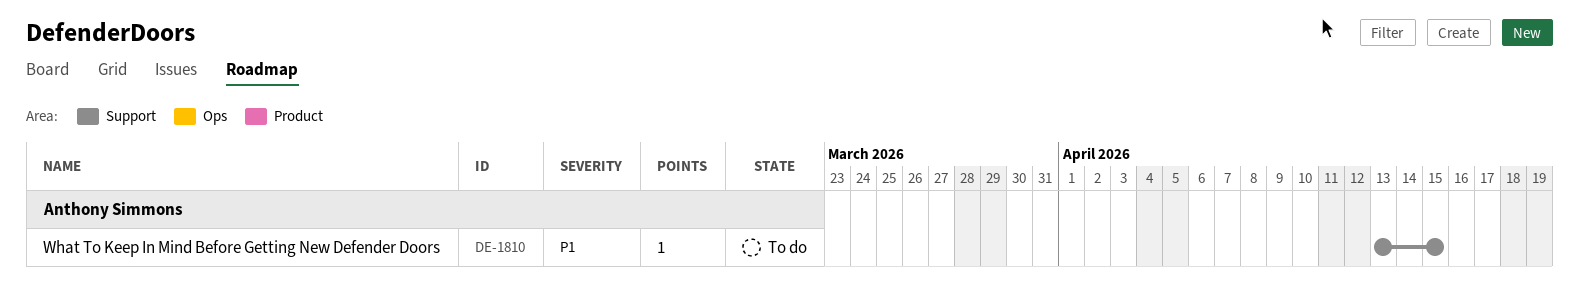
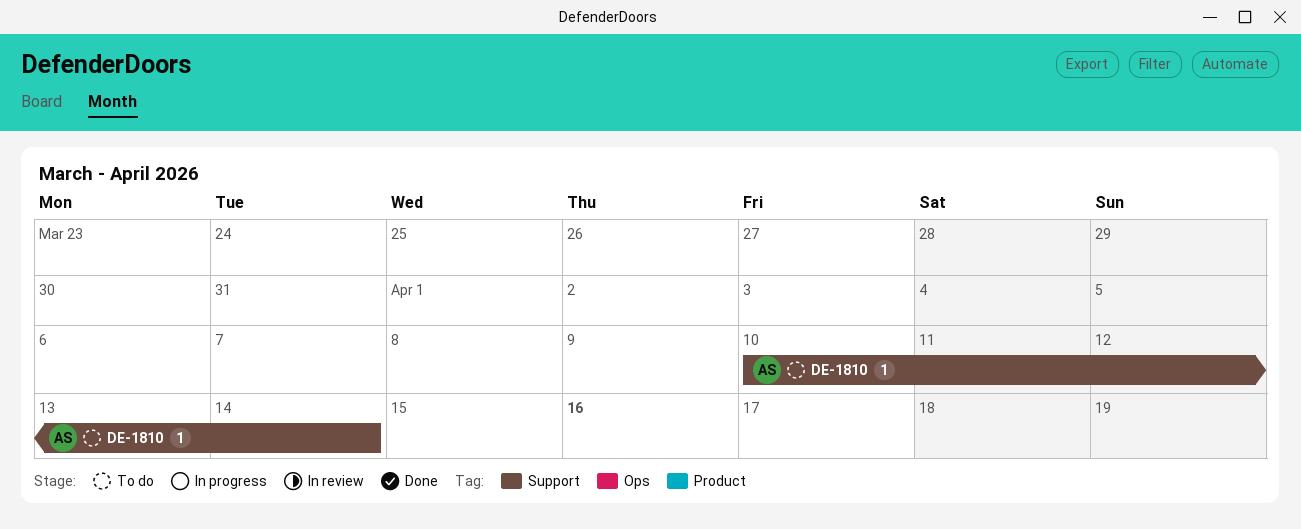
DE-1810, start: Apr 13 -> Apr 10
DE-1810, due: Apr 15 -> Apr 14

